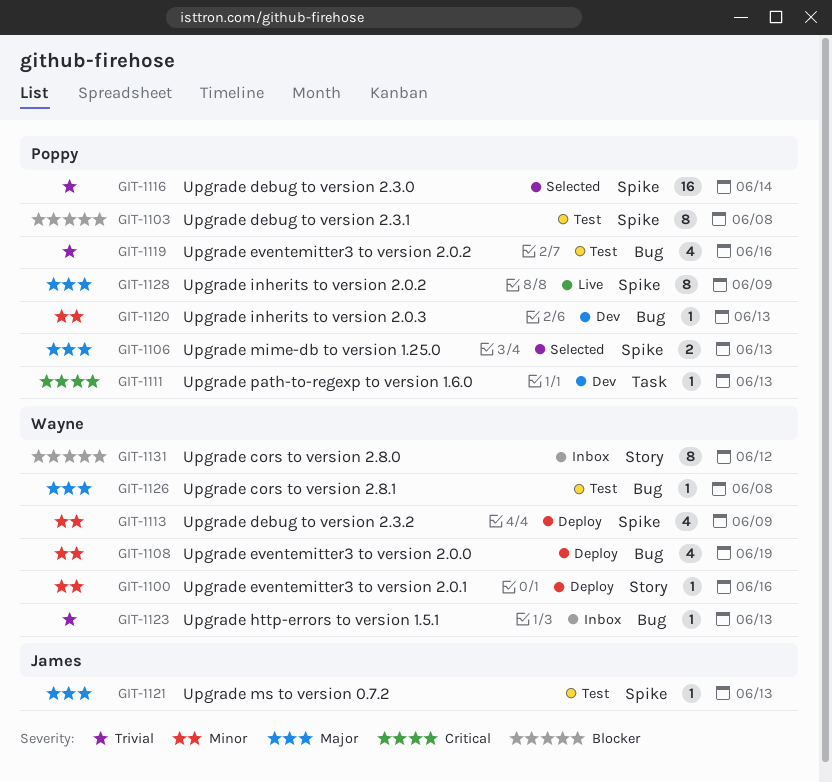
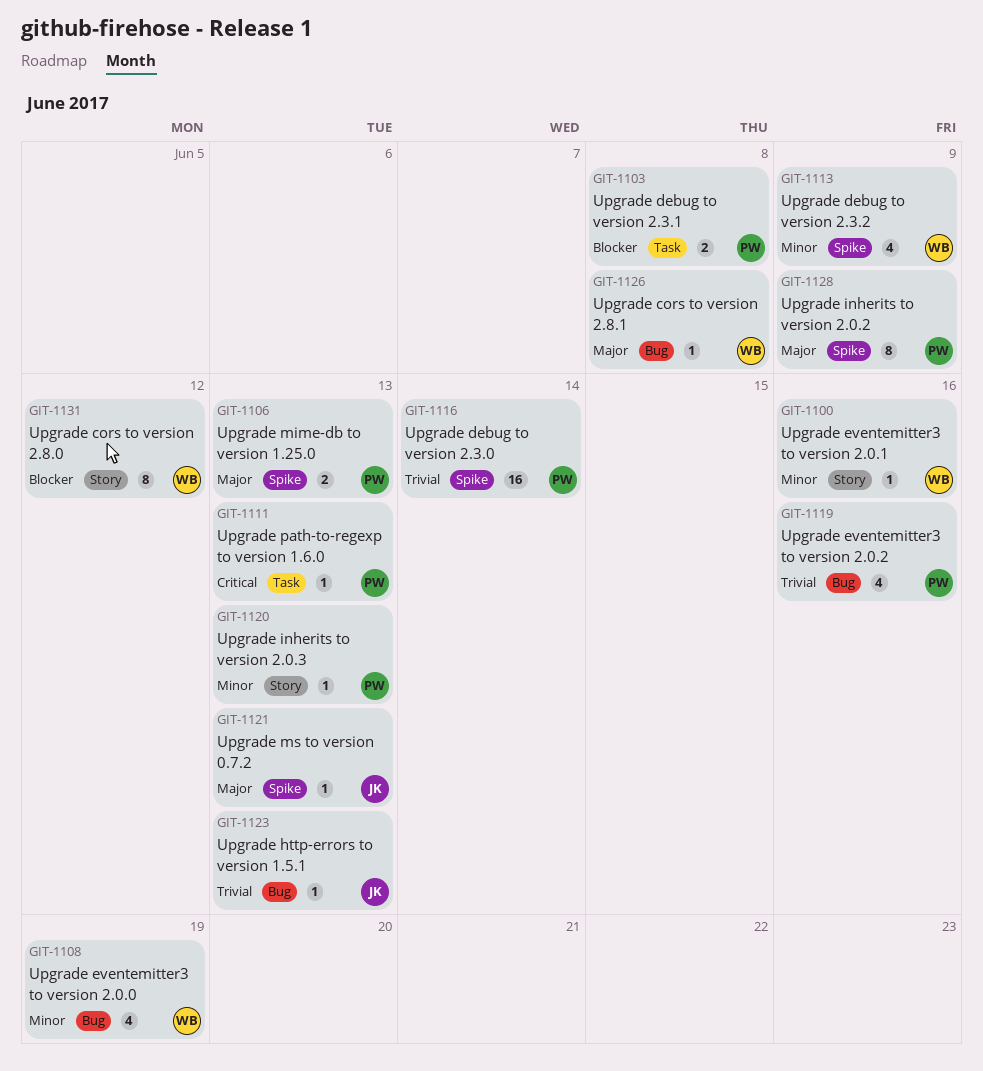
GIT-1103, label: Spike -> Task
GIT-1103, estimate: 8 -> 2
GIT-1120, label: Bug -> Story
GIT-1123, owner: Wayne -> James

